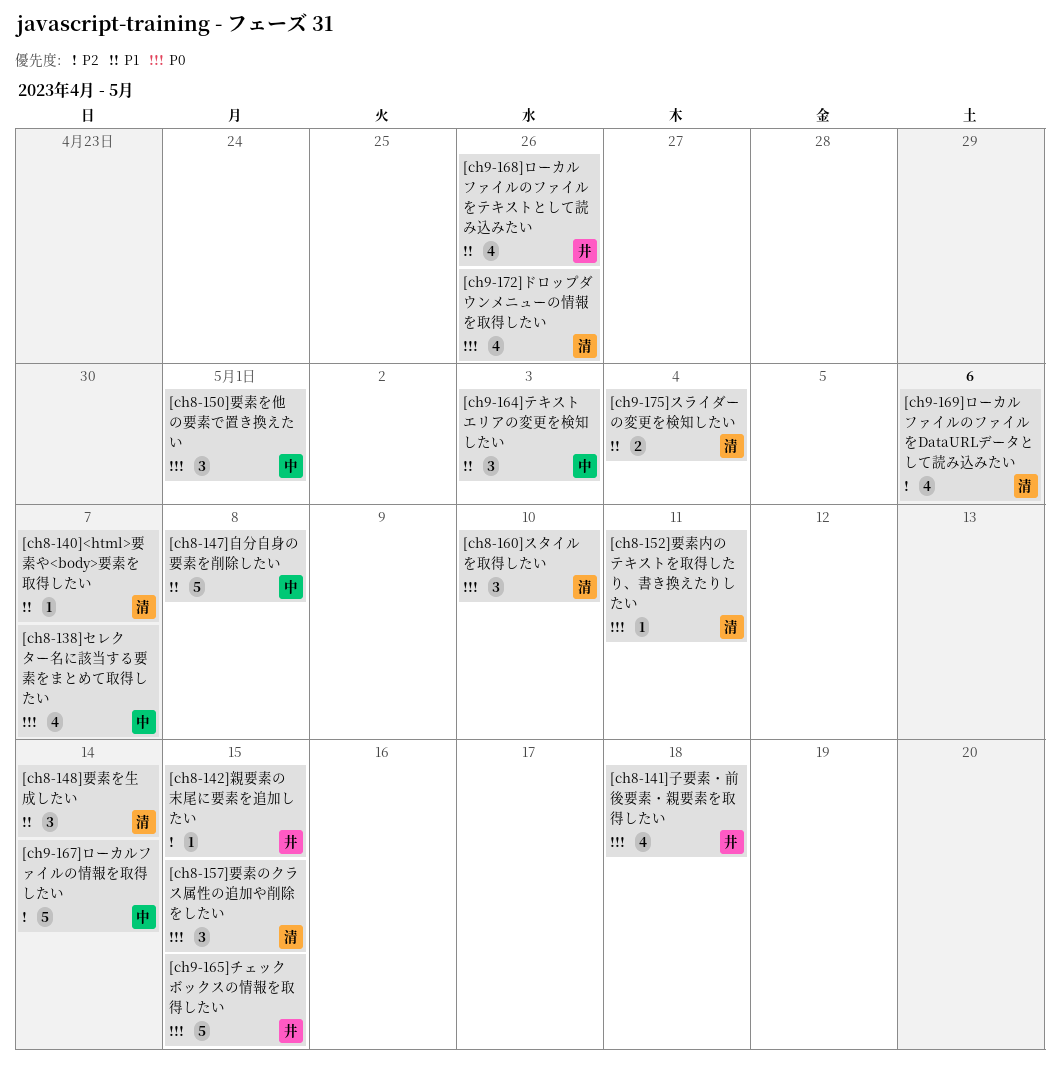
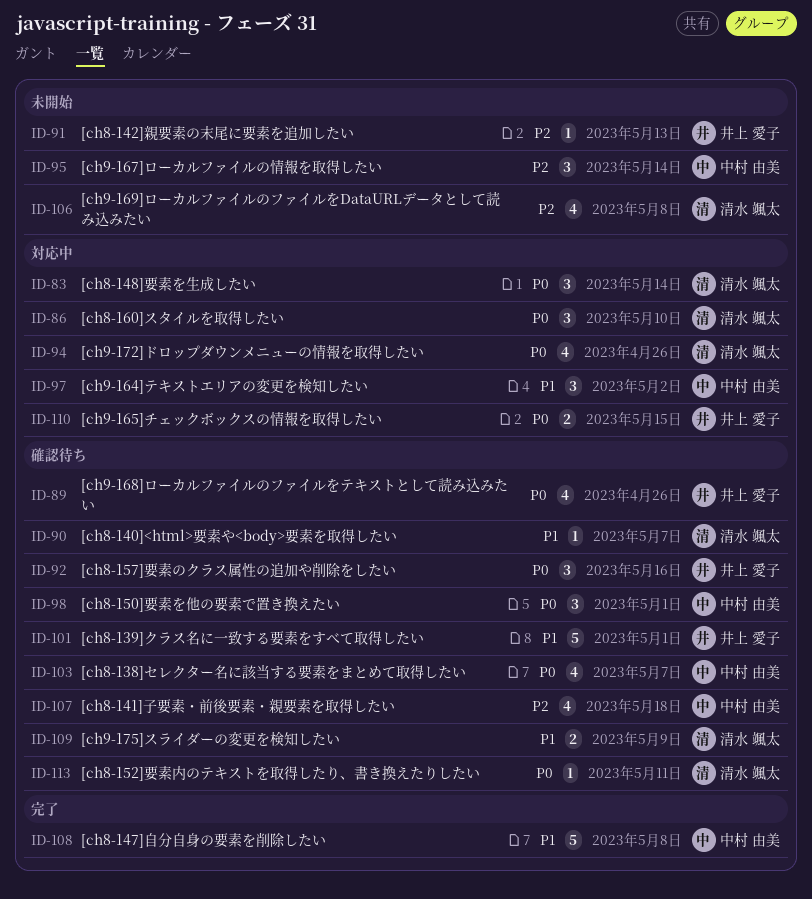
[ch8-139]クラス名に一致する要素をすべて取得したい: none -> present
[ch8-141]子要素・前後要素・親要素を取得したい, owner: 井上 愛子 -> 中村 由美
[ch8-141]子要素・前後要素・親要素を取得したい, priority: P0 -> P2
[ch8-142]親要素の末尾に要素を追加したい, due: May 15 -> May 13
[ch8-148]要素を生成したい, priority: P1 -> P0
[ch8-157]要素のクラス属性の追加や削除をしたい, owner: 清水 颯太 -> 井上 愛子
[ch8-157]要素のクラス属性の追加や削除をしたい, due: May 15 -> May 16
[ch9-164]テキストエリアの変更を検知したい, due: May 3 -> May 2
[ch9-165]チェックボックスの情報を取得したい, estimate: 5 -> 2
[ch9-167]ローカルファイルの情報を取得したい, estimate: 5 -> 3
[ch9-168]ローカルファイルのファイルをテキストとして読み込みたい, priority: P1 -> P0
[ch9-169]ローカルファイルのファイルをDataURLデータとして読み込みたい, due: May 6 -> May 8
[ch9-175]スライダーの変更を検知したい, due: May 4 -> May 9

